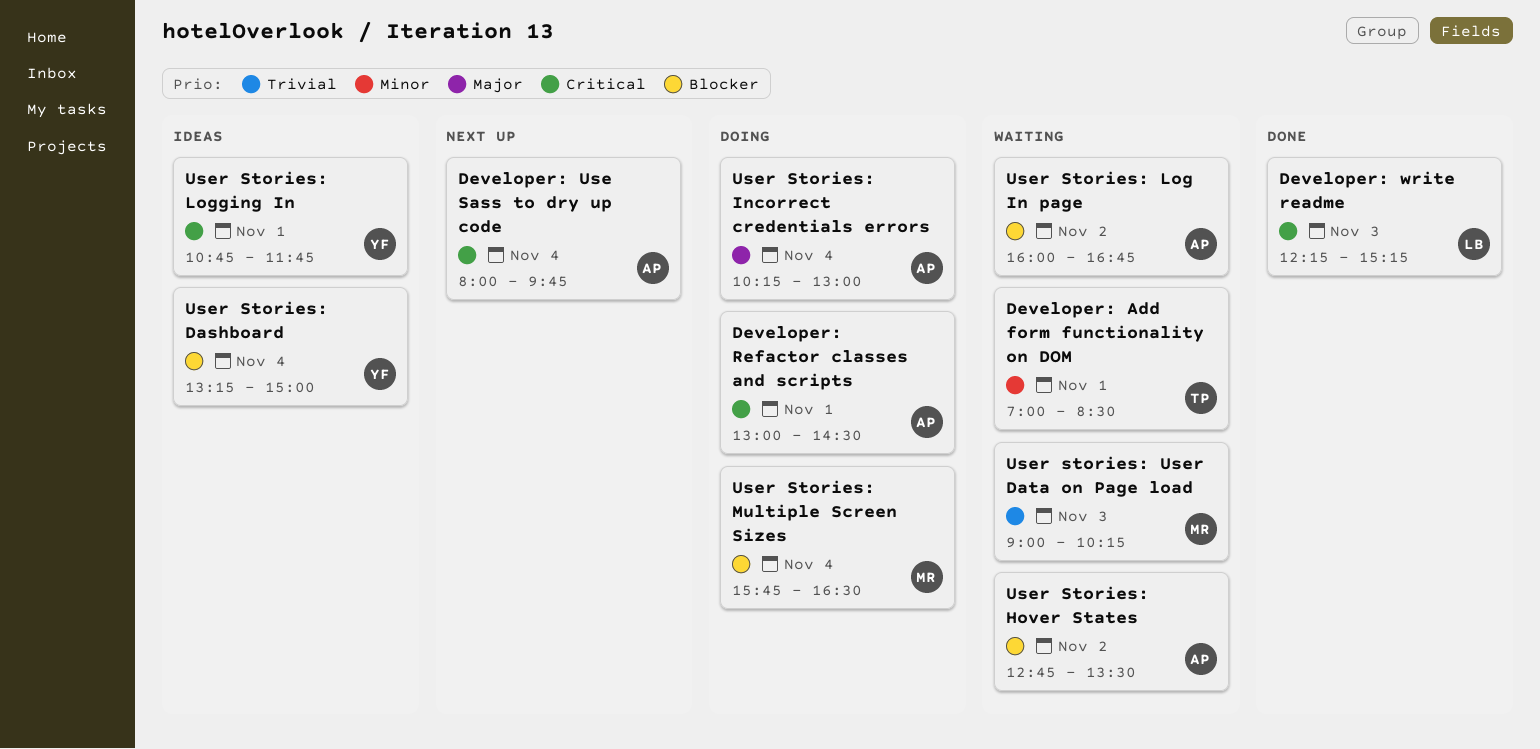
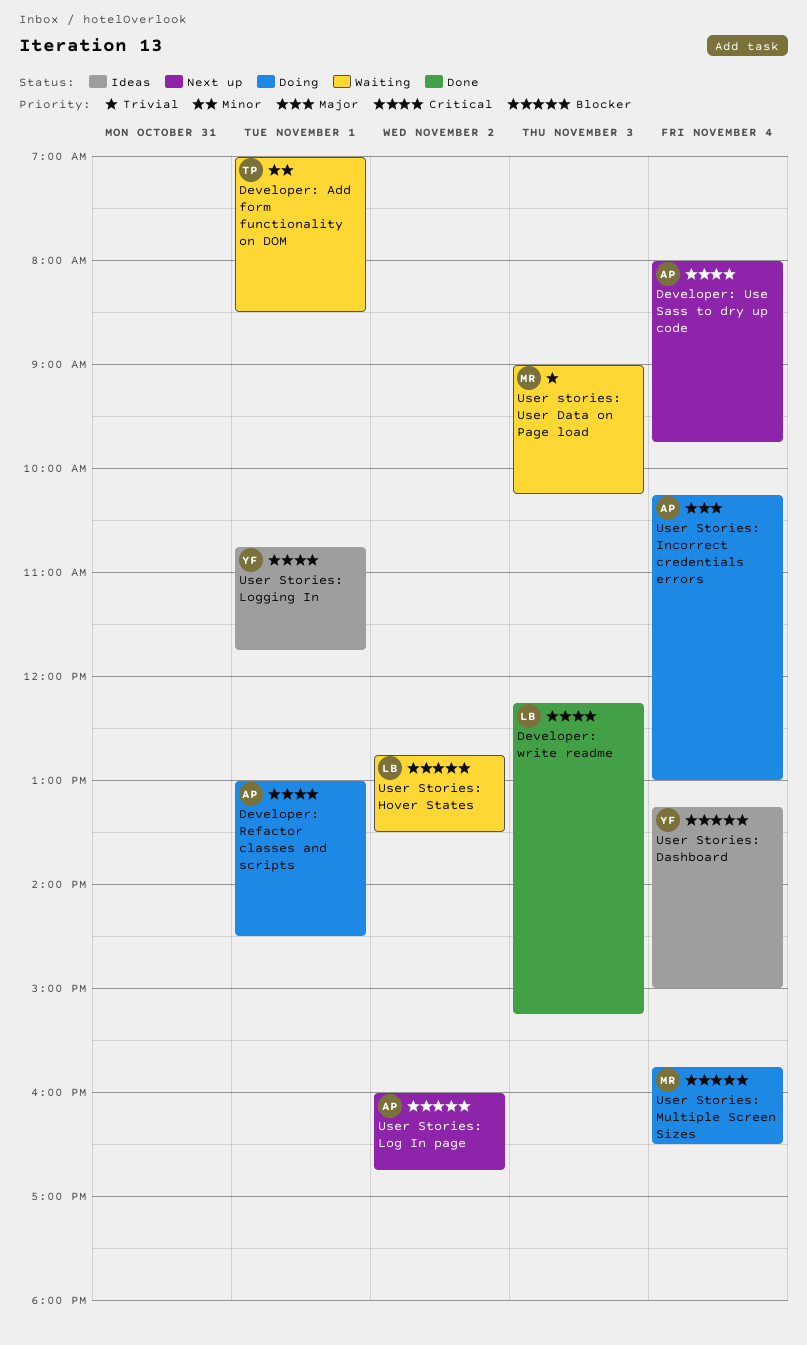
User Stories: Hover States, owner: AP -> LB
User Stories: Log In page, status: Waiting -> Next up

